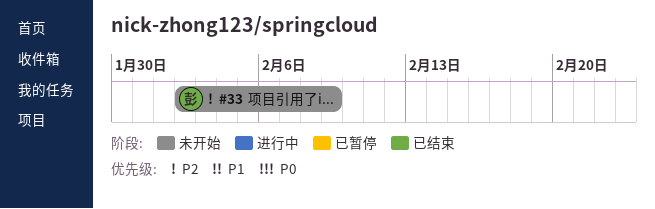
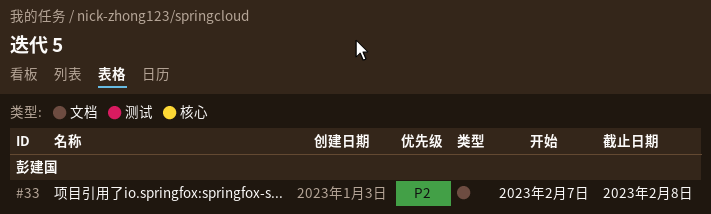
#33, start: Feb 2 -> Feb 7
#33, due: Feb 9 -> Feb 8

